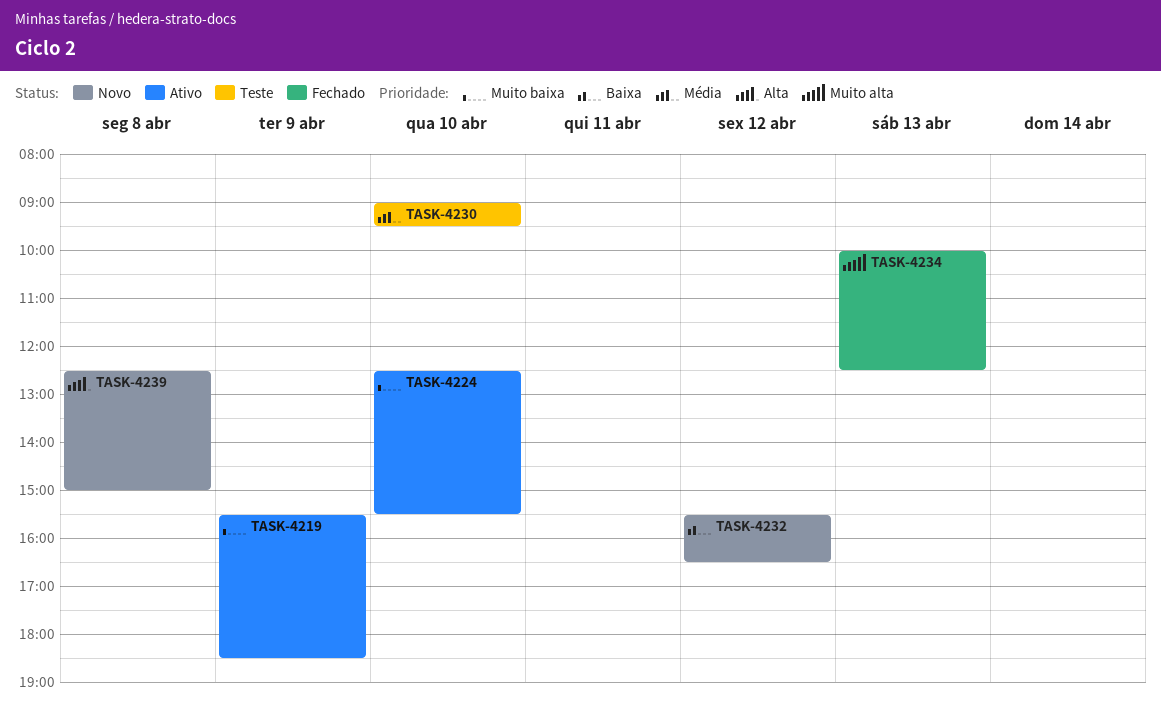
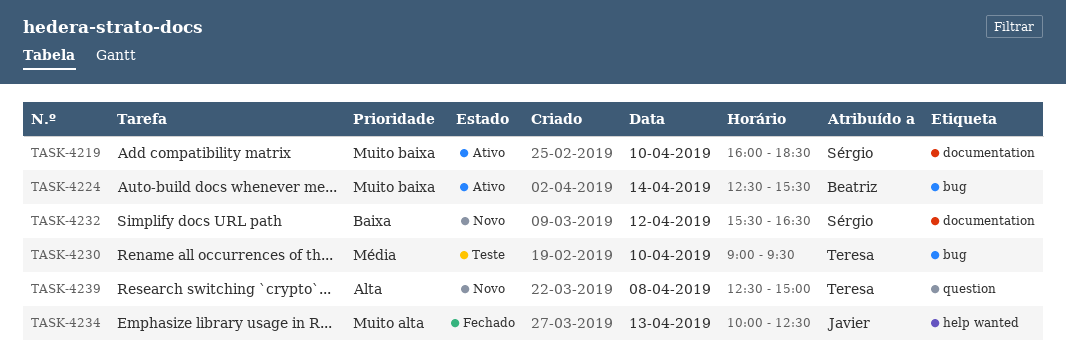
TASK-4219, day: Apr 9 -> Apr 10
TASK-4219, begins: 15:30 -> 16:00
TASK-4224, day: Apr 10 -> Apr 14

